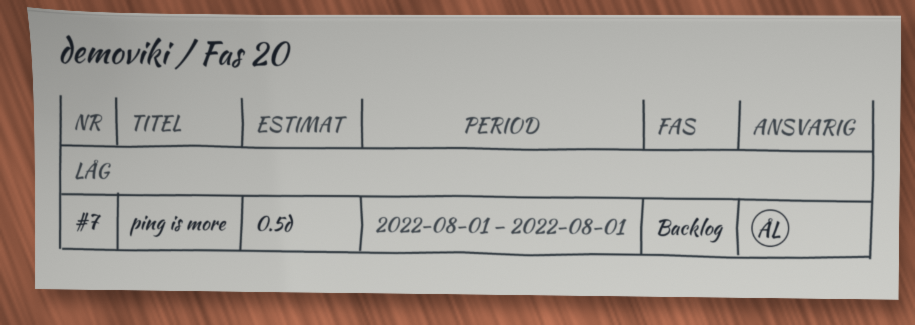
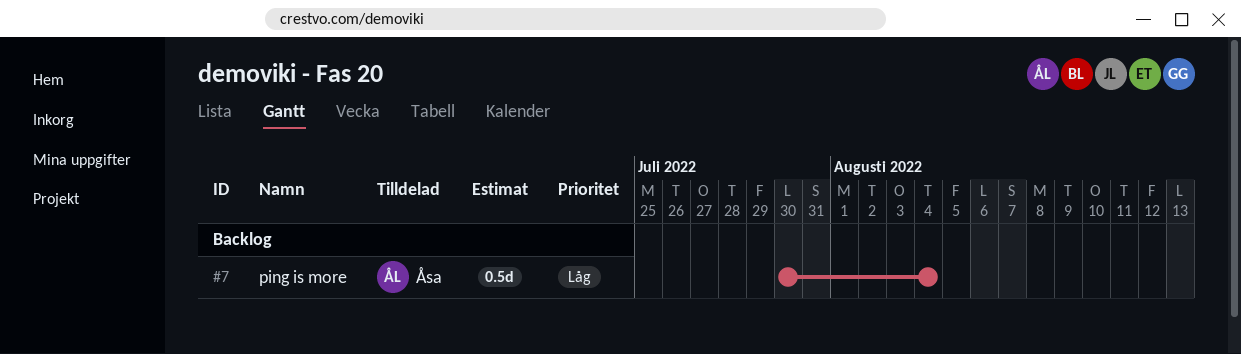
#7, start: Aug 1 -> Jul 30
#7, due: Aug 1 -> Aug 4

